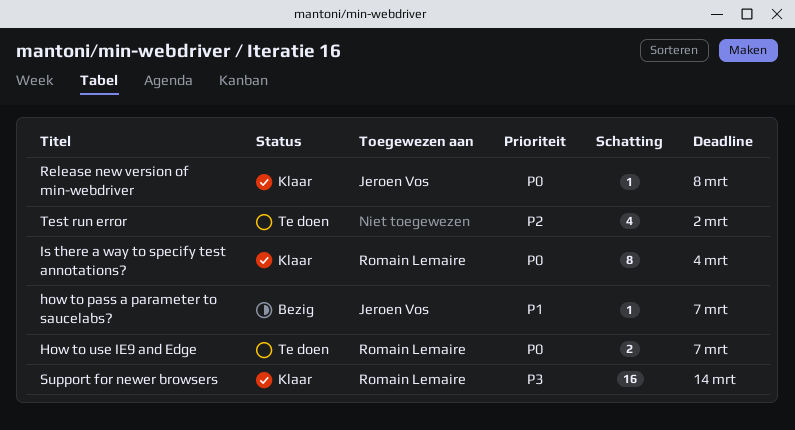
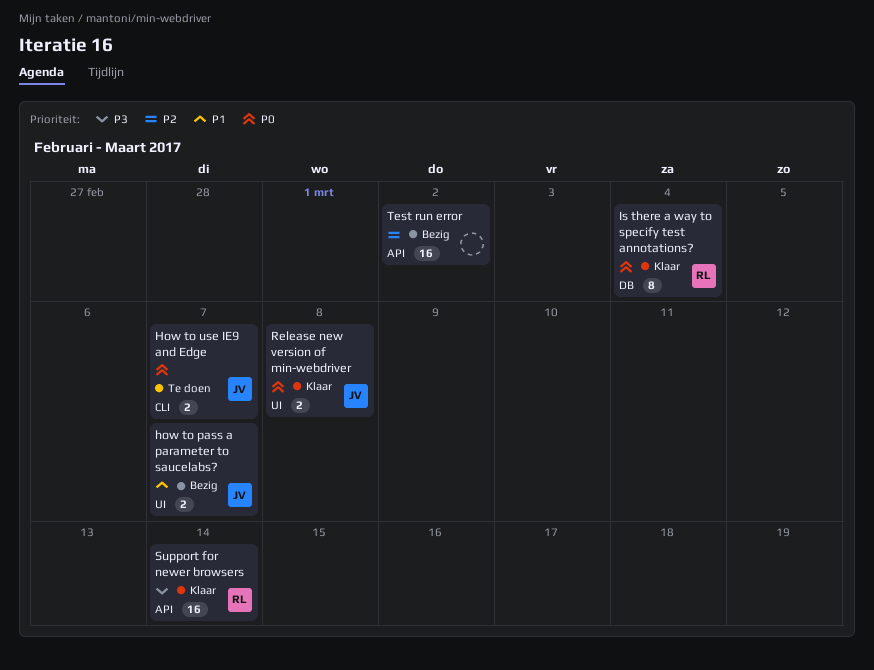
how to pass a parameter to saucelabs?, estimate: 1 -> 2
How to use IE9 and Edge, owner: Romain Lemaire -> Jeroen Vos
Release new version of min-webdriver, estimate: 1 -> 2
Test run error, status: Te doen -> Bezig
Test run error, estimate: 4 -> 16

